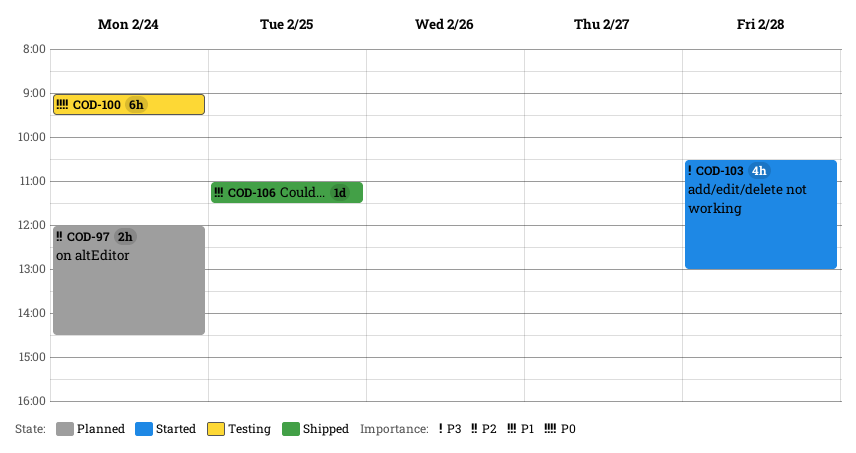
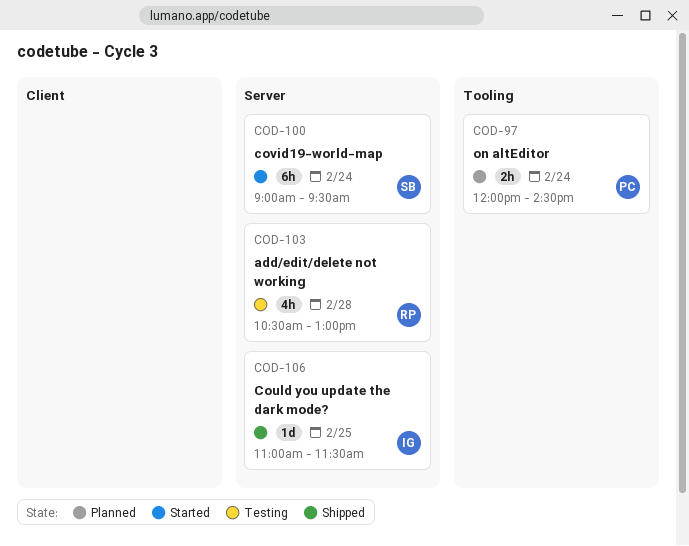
COD-100, status: Testing -> Started
COD-103, status: Started -> Testing

